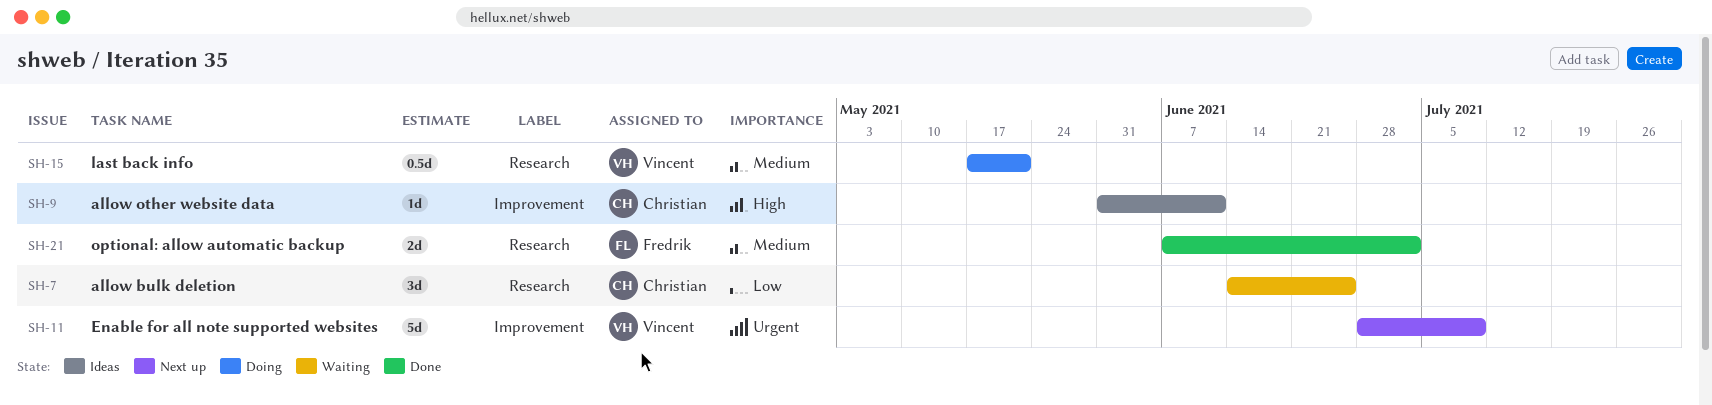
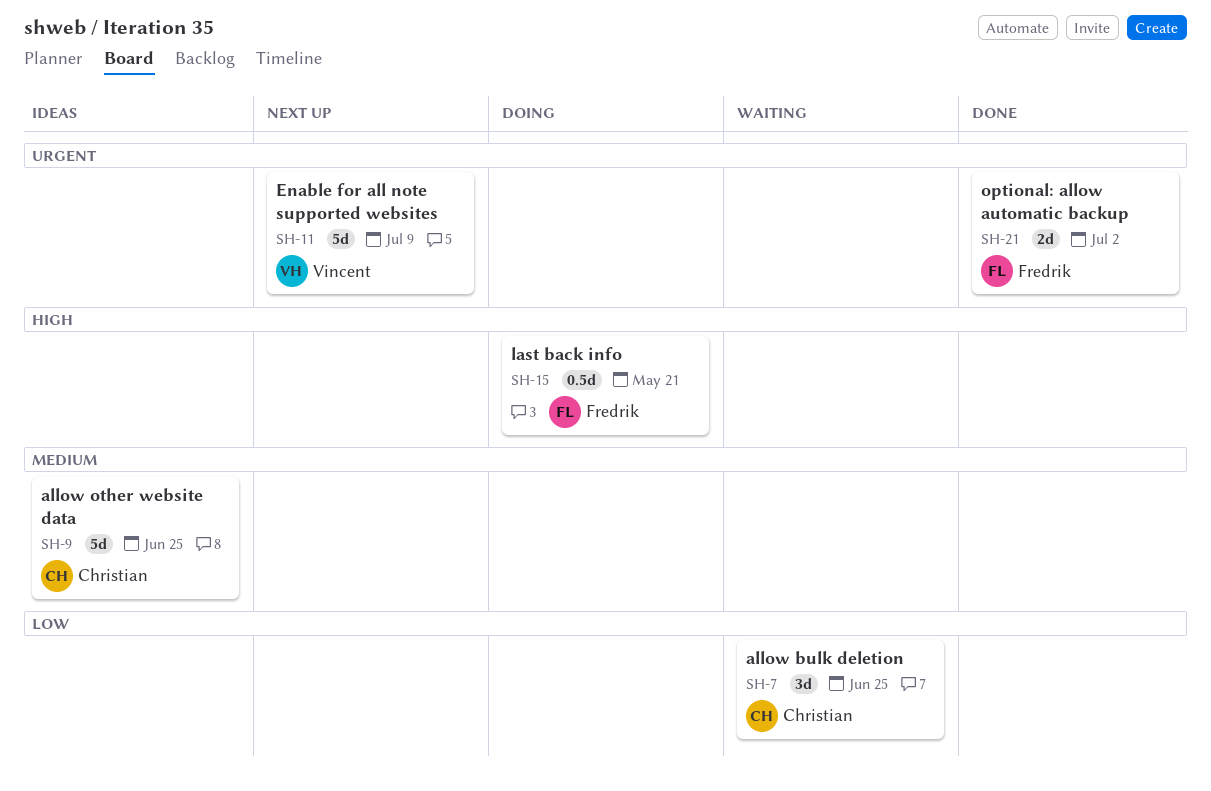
SH-9, priority: High -> Medium
SH-9, estimate: 1d -> 5d
SH-9, due: Jun 11 -> Jun 25
SH-15, owner: Vincent -> Fredrik
SH-15, priority: Medium -> High
SH-21, priority: Medium -> Urgent

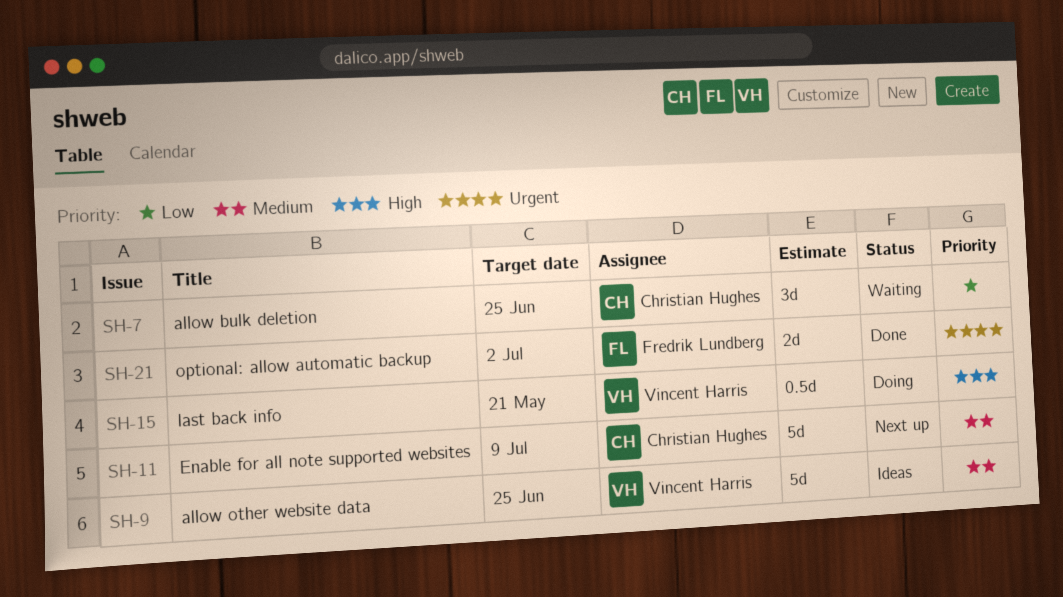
SH-9, owner: Christian Hughes -> Vincent Harris
SH-11, owner: Vincent Harris -> Christian Hughes
SH-11, priority: Urgent -> Medium
SH-15, owner: Fredrik Lundberg -> Vincent Harris

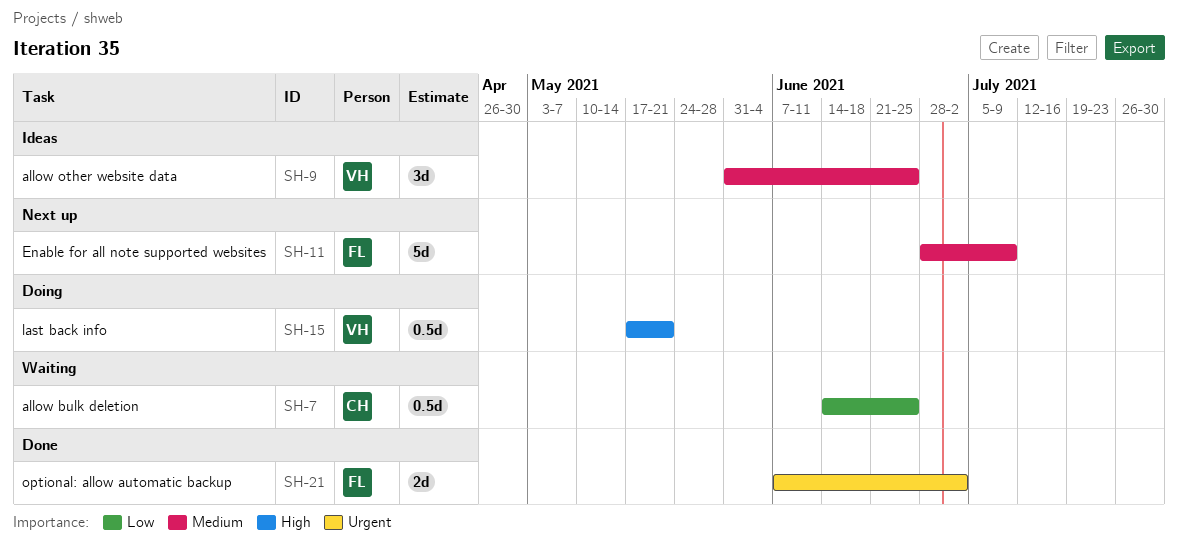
SH-7, estimate: 3d -> 0.5d
SH-9, estimate: 5d -> 3d
SH-11, owner: Christian Hughes -> Fredrik Lundberg

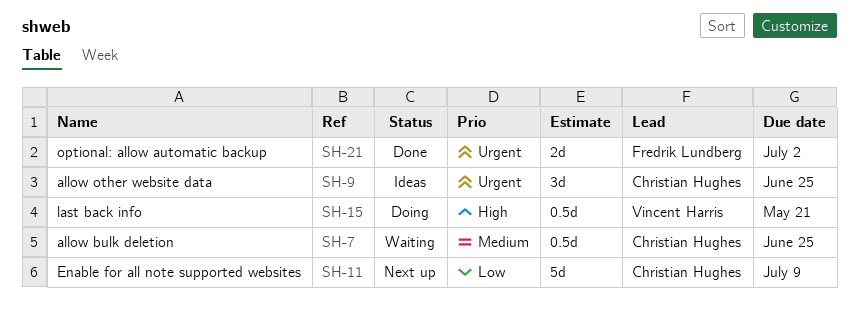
SH-7, priority: Low -> Medium
SH-9, owner: Vincent Harris -> Christian Hughes
SH-9, priority: Medium -> Urgent
SH-11, owner: Fredrik Lundberg -> Christian Hughes
SH-11, priority: Medium -> Low

